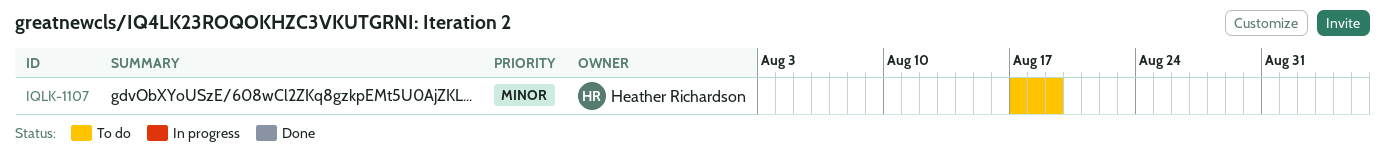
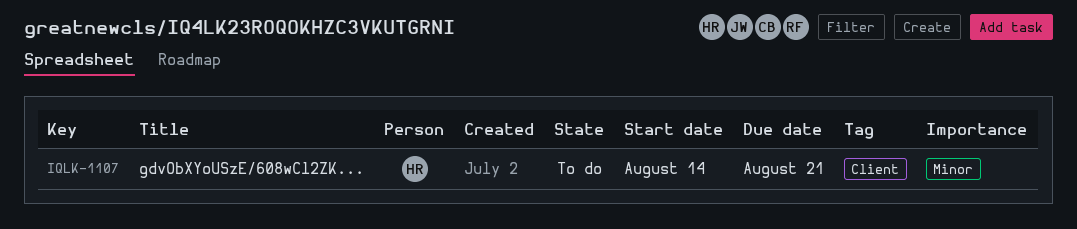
IQLK-1107, start: Aug 17 -> Aug 14
IQLK-1107, due: Aug 19 -> Aug 21

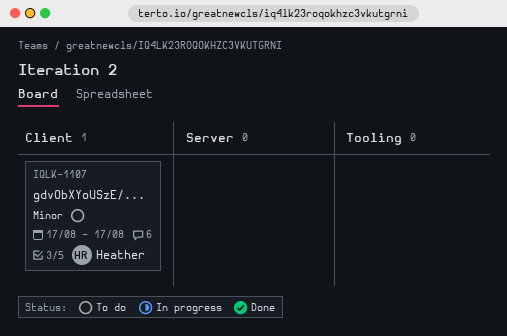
IQLK-1107, start: Aug 14 -> Aug 17
IQLK-1107, due: Aug 21 -> Aug 17

